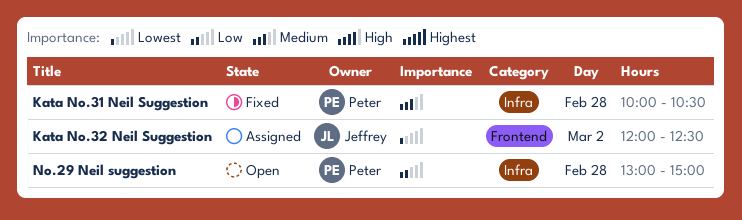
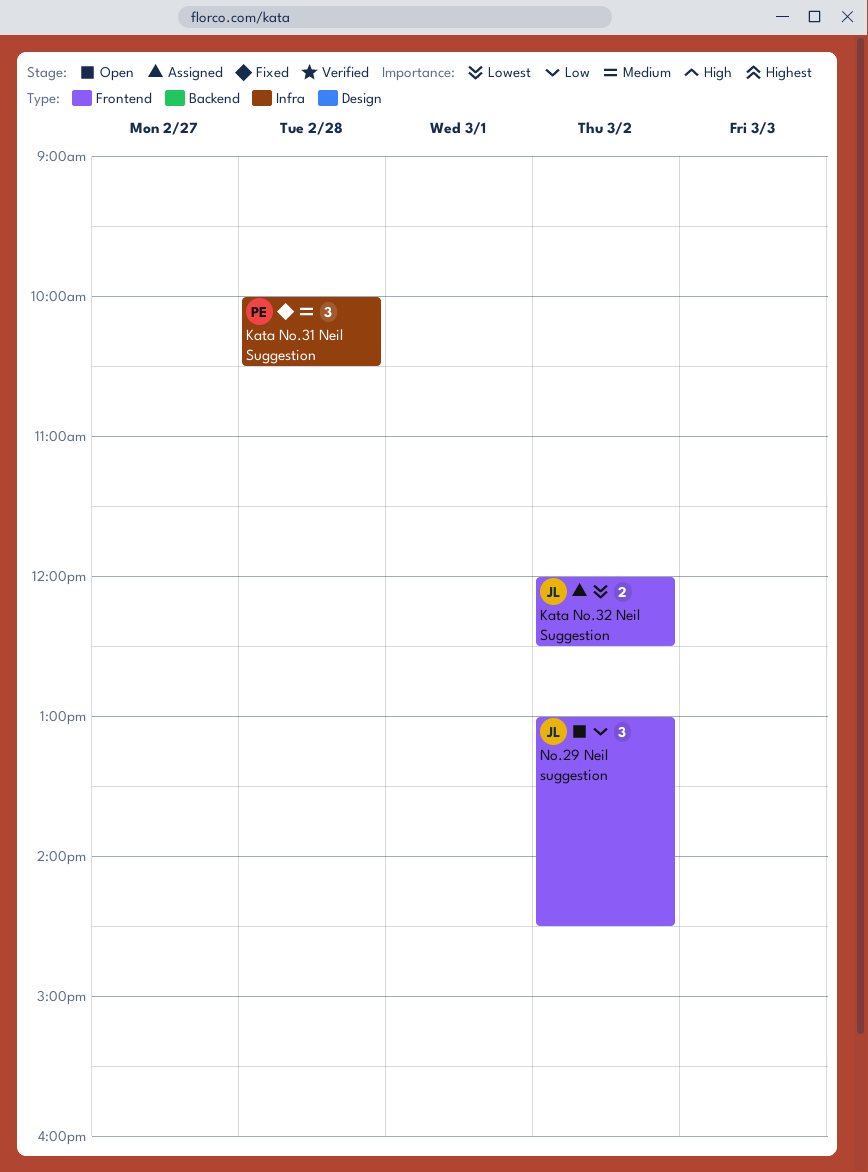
No.29 Neil suggestion, owner: Peter -> Jeffrey
No.29 Neil suggestion, label: Infra -> Frontend
No.29 Neil suggestion, day: Feb 28 -> Mar 2
No.29 Neil suggestion, ends: 15:00 -> 14:30

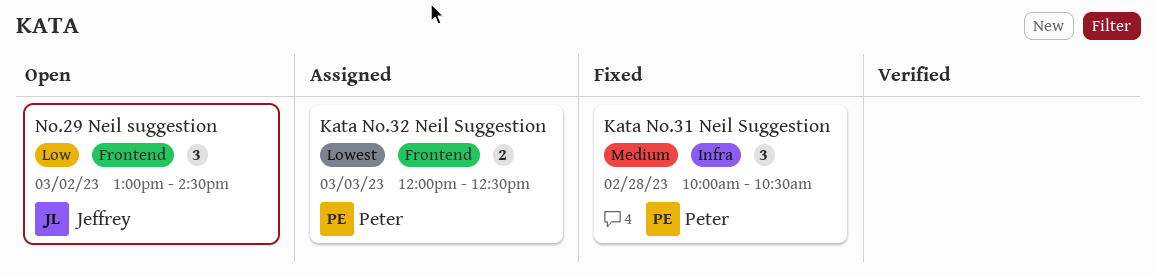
Kata No.32 Neil Suggestion, owner: Jeffrey -> Peter
Kata No.32 Neil Suggestion, day: Mar 2 -> Mar 3

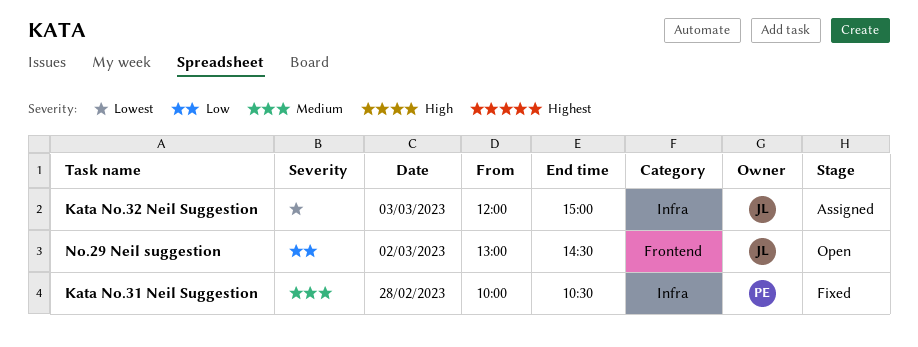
Kata No.32 Neil Suggestion, owner: Peter -> Jeffrey
Kata No.32 Neil Suggestion, label: Frontend -> Infra
Kata No.32 Neil Suggestion, ends: 12:30 -> 15:00

